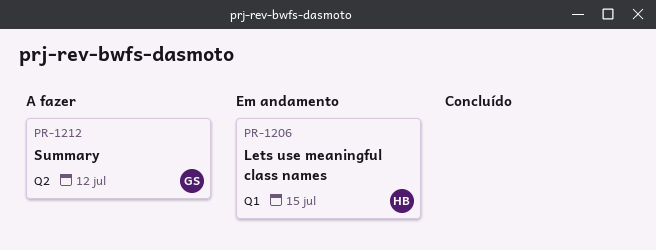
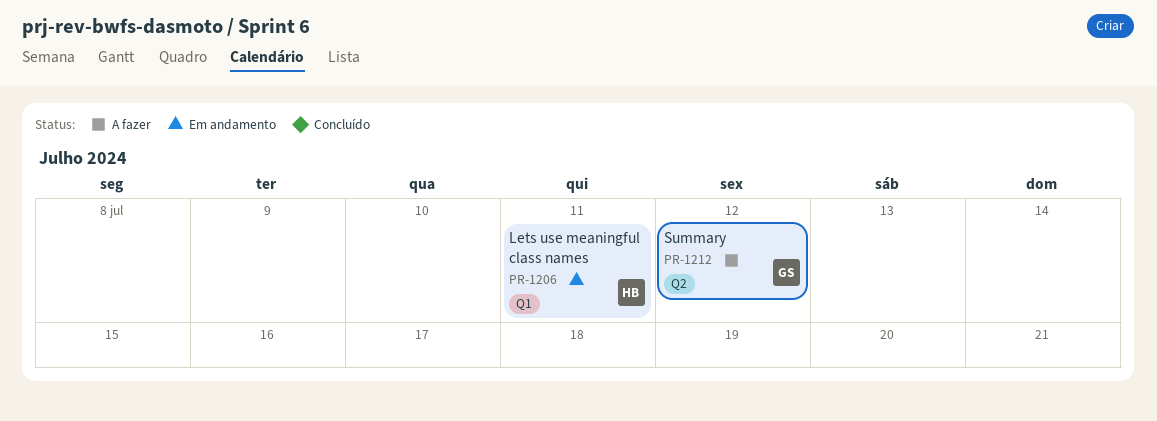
PR-1206, due: Jul 15 -> Jul 11

